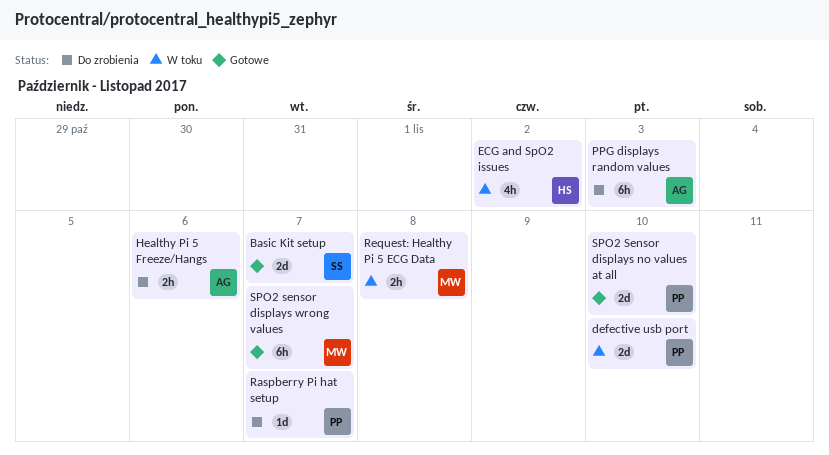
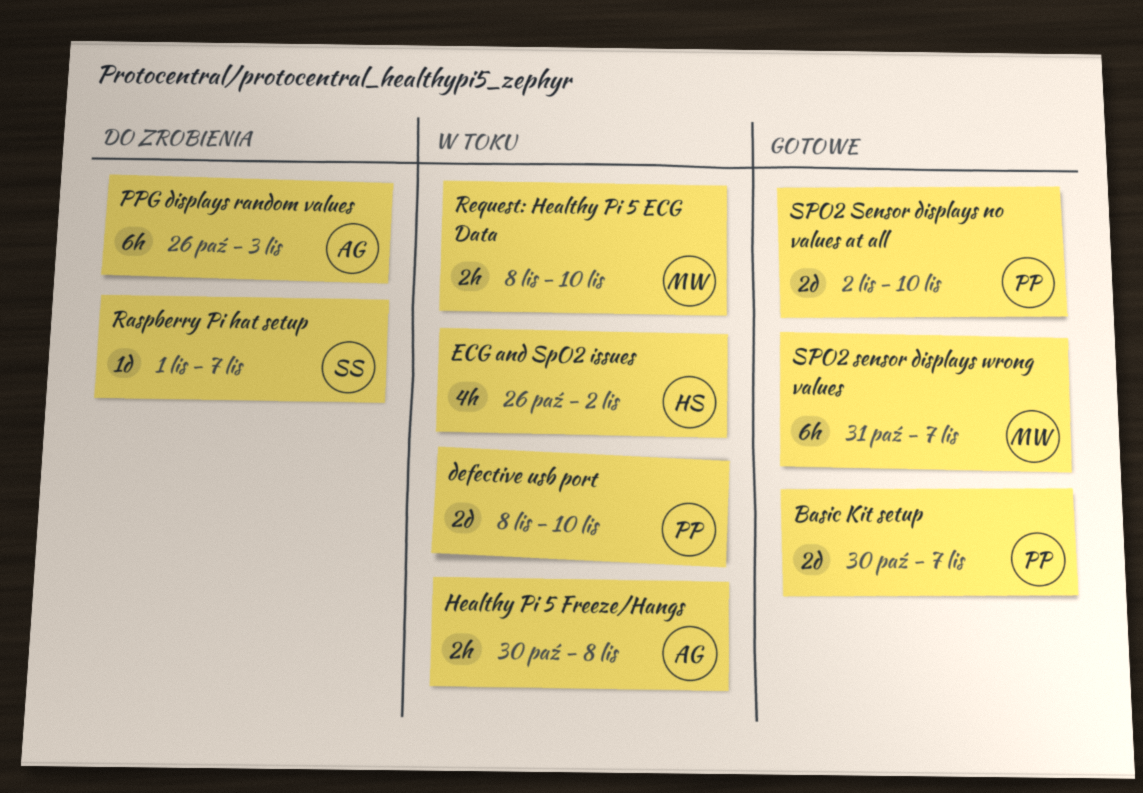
Basic Kit setup, owner: SS -> PP
Healthy Pi 5 Freeze/Hangs, status: Do zrobienia -> W toku
Healthy Pi 5 Freeze/Hangs, due: Nov 6 -> Nov 8
Raspberry Pi hat setup, owner: PP -> SS
Request: Healthy Pi 5 ECG Data, due: Nov 8 -> Nov 10

